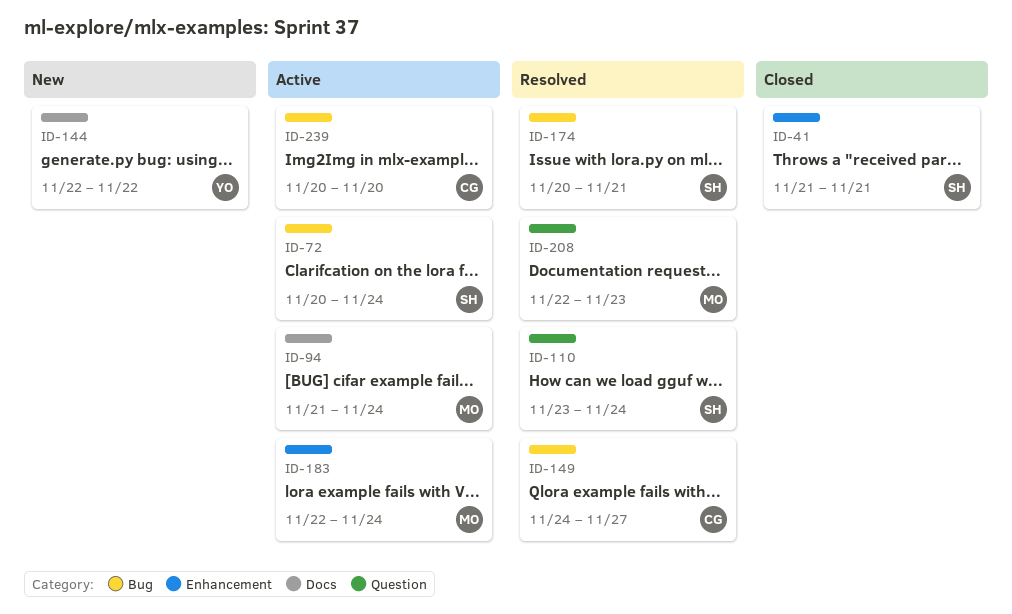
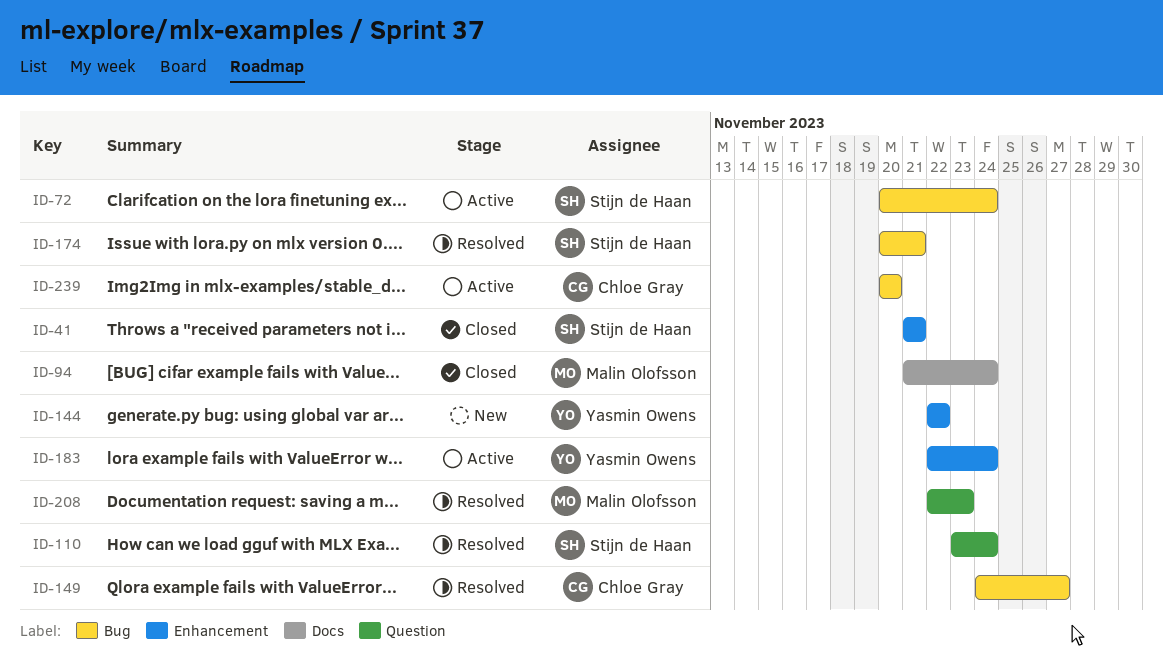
ID-94, status: Active -> Closed
ID-144, label: Docs -> Enhancement
ID-183, owner: Malin Olofsson -> Yasmin Owens

